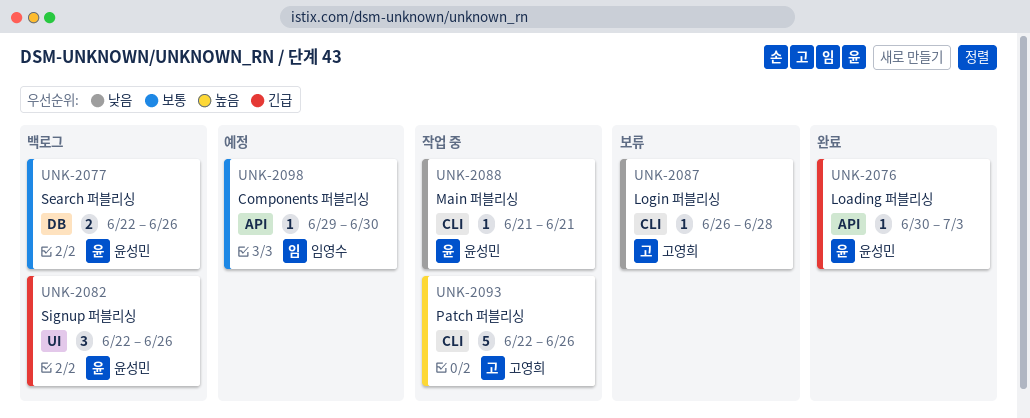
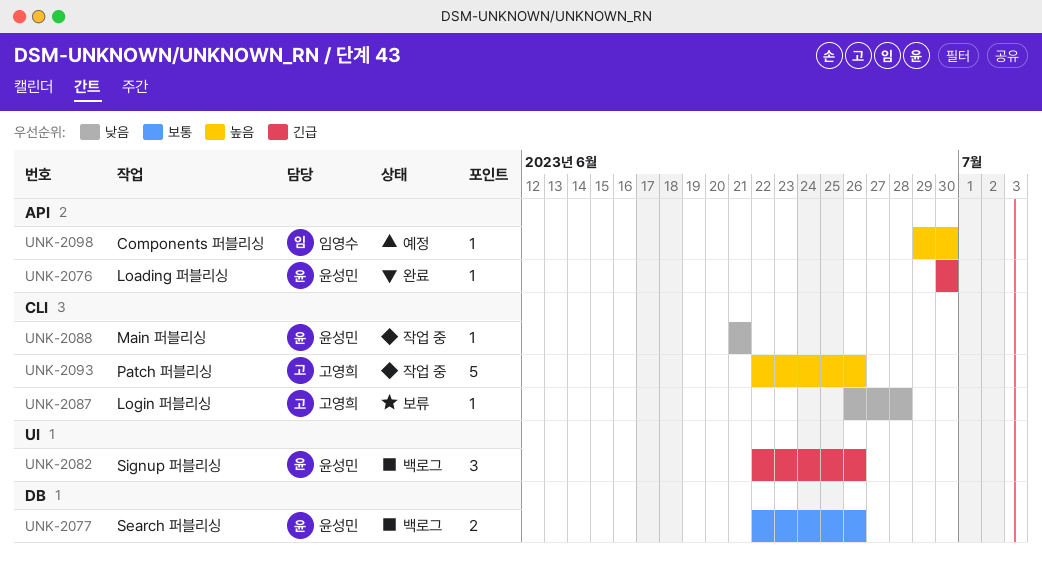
UNK-2076, due: Jul 3 -> Jun 30
UNK-2098, priority: 보통 -> 높음

